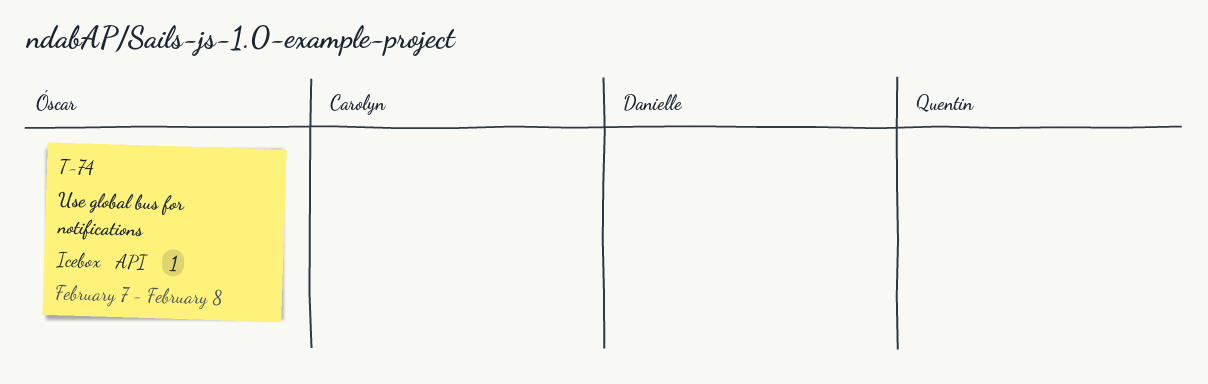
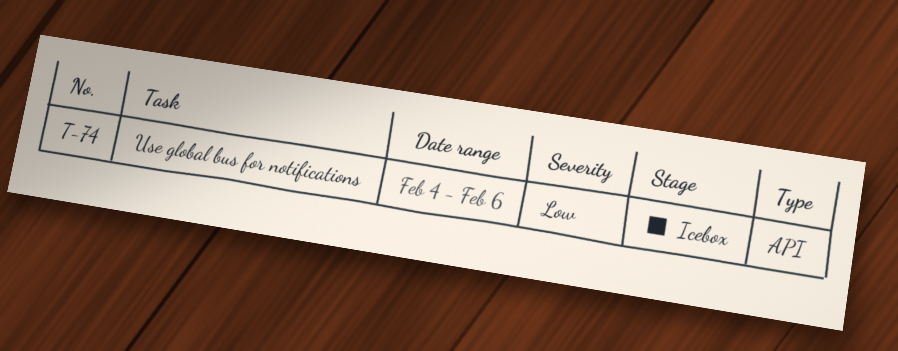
T-74, start: Feb 7 -> Feb 4
T-74, due: Feb 8 -> Feb 6

